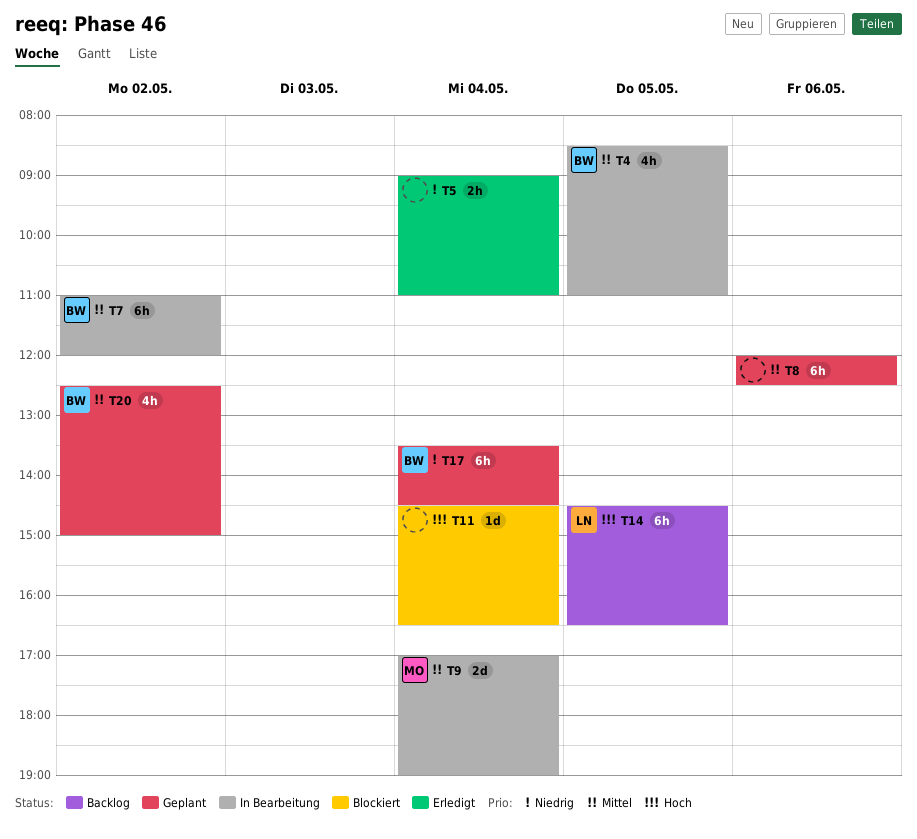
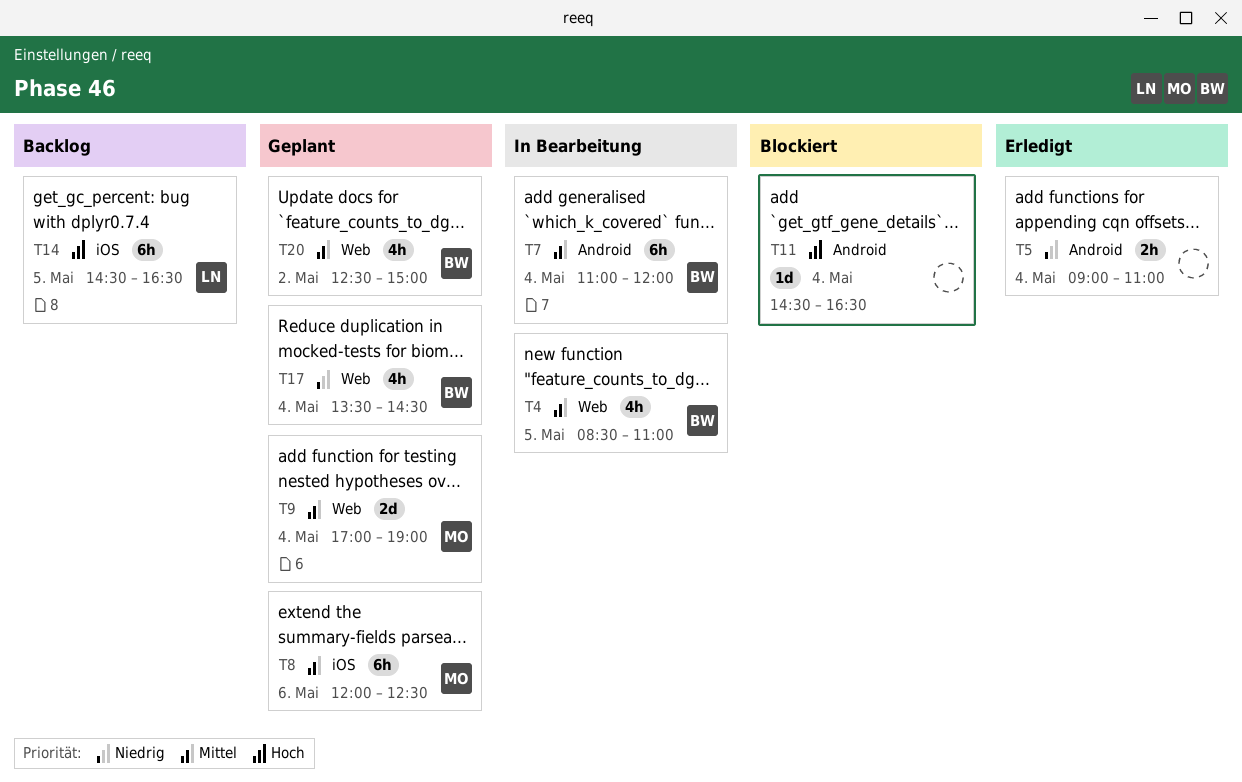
T7, day: May 2 -> May 4
T8, owner: none -> MO
T9, status: In Bearbeitung -> Geplant
T17, estimate: 6h -> 4h

